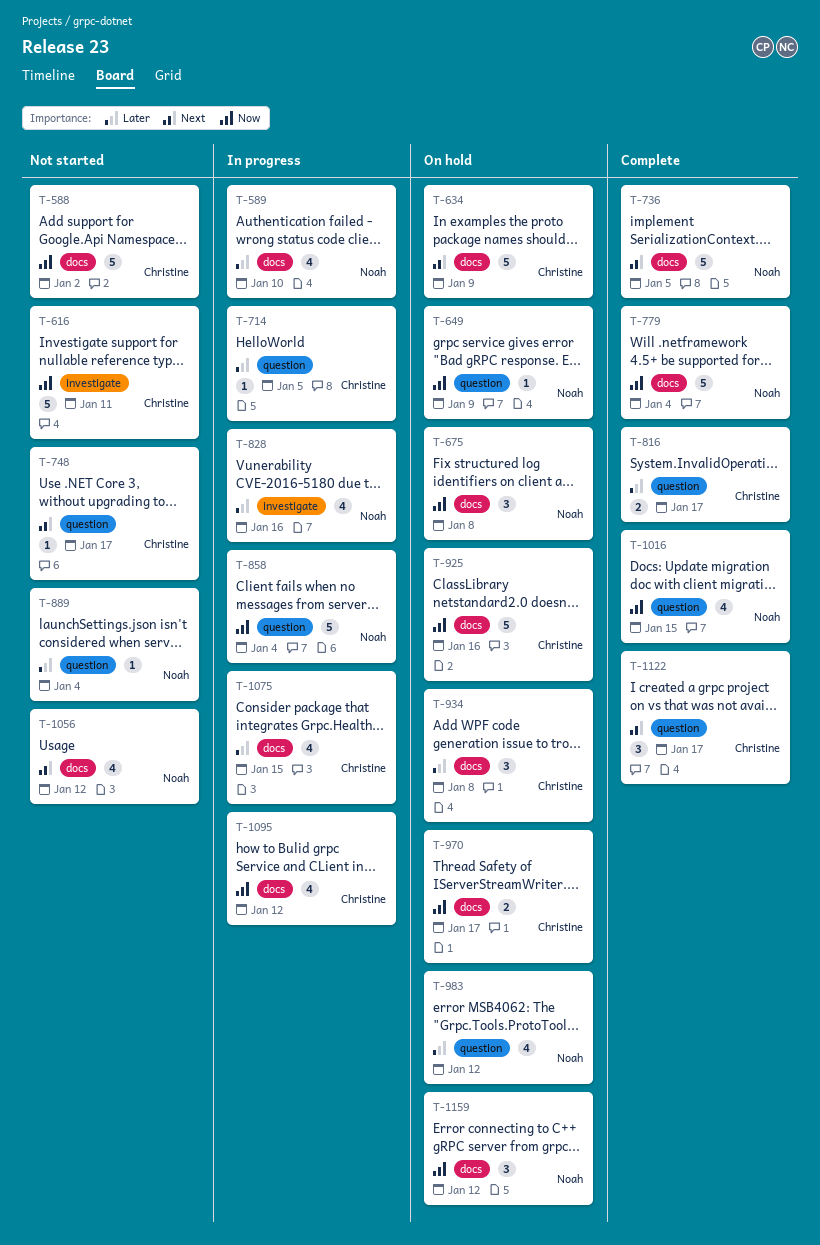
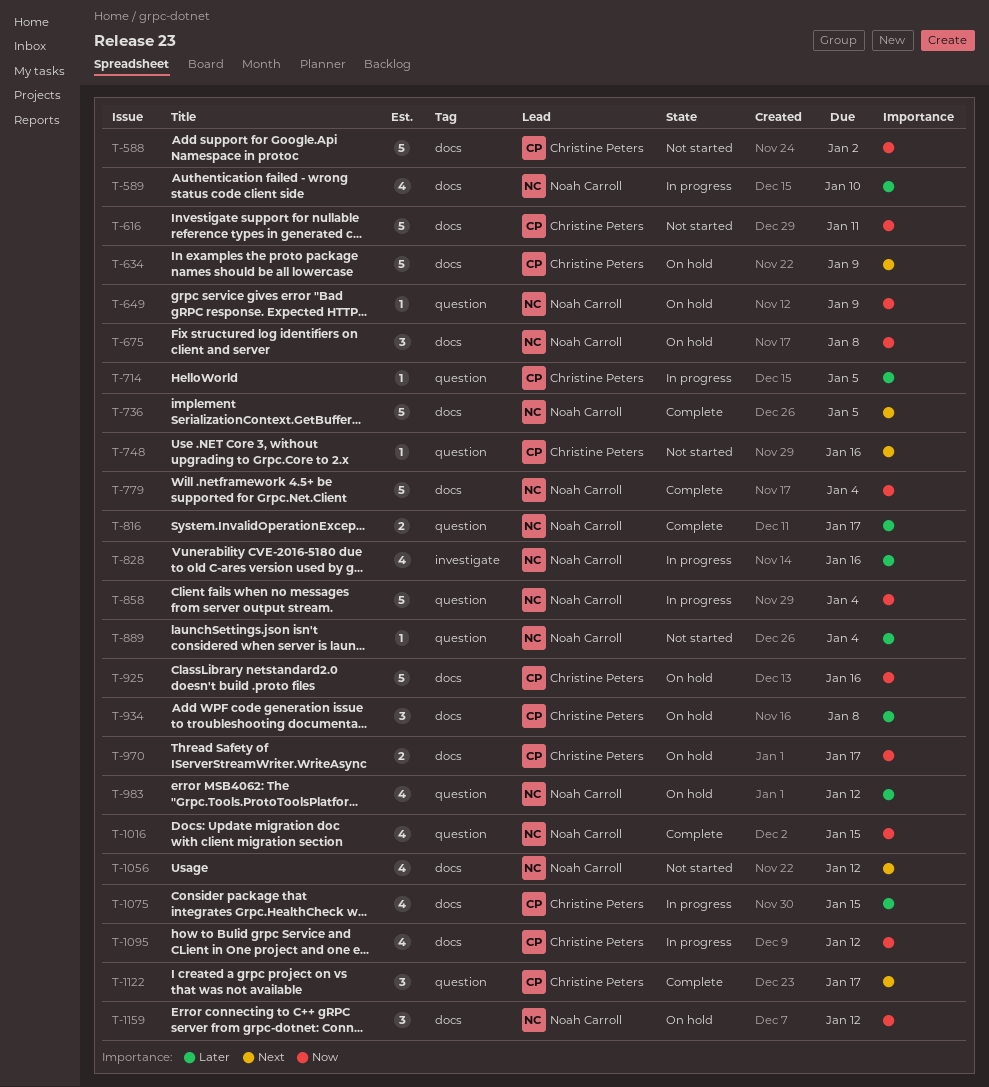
T-616, label: investigate -> docs
T-748, due: Jan 17 -> Jan 16
T-816, owner: Christine Peters -> Noah Carroll

